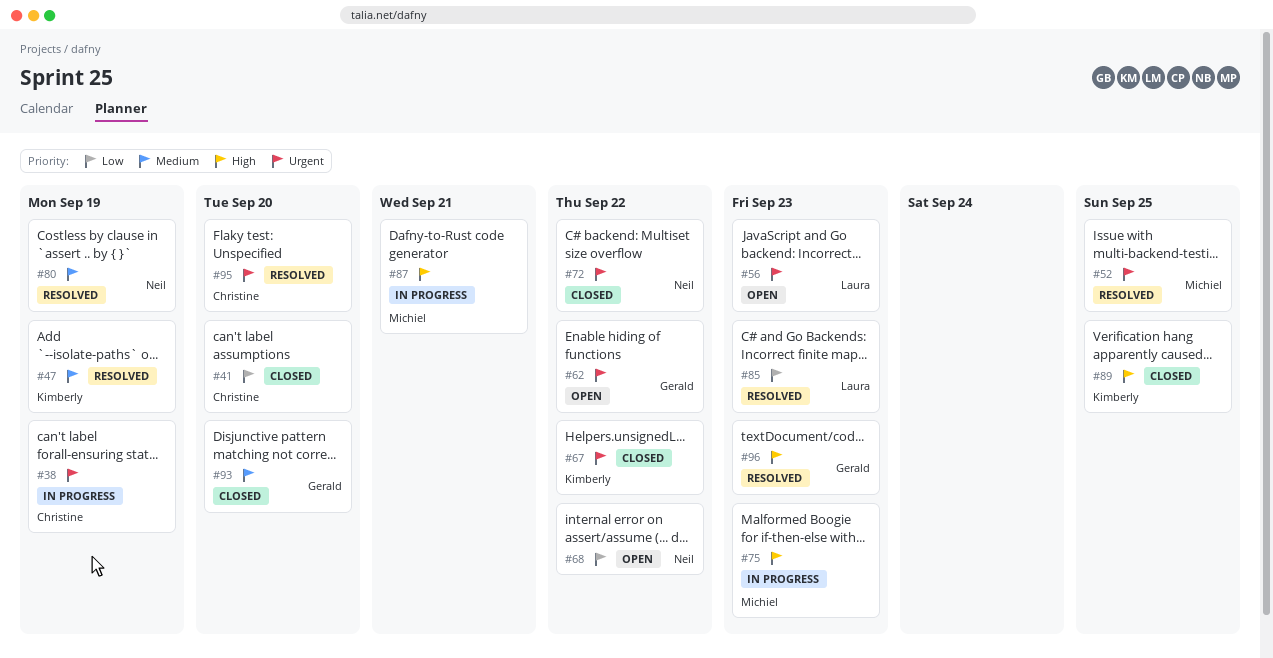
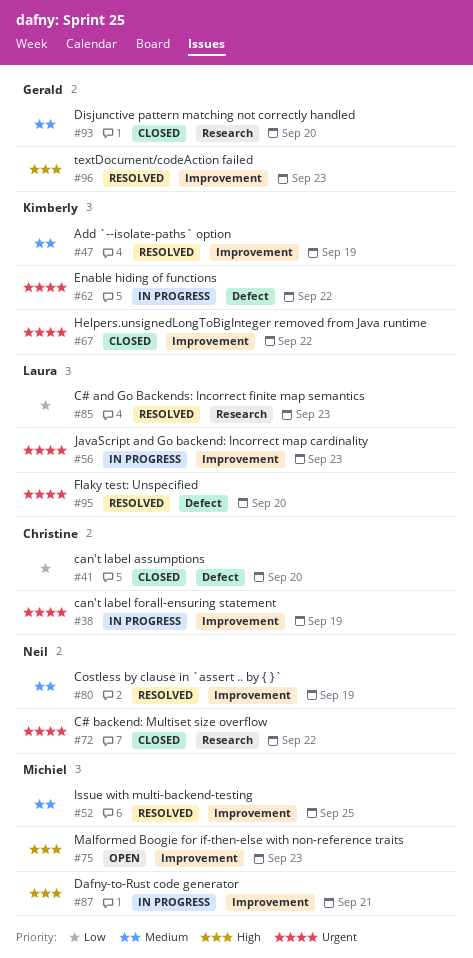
#52, priority: Urgent -> Medium
#56, status: Open -> In progress
#62, status: Open -> In progress
#62, owner: Gerald -> Kimberly
#68: present -> none
#75, status: In progress -> Open
#89: present -> none
#95, owner: Christine -> Laura

